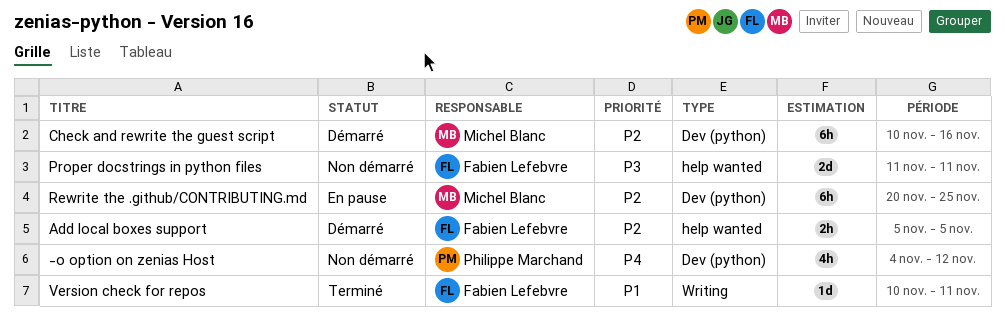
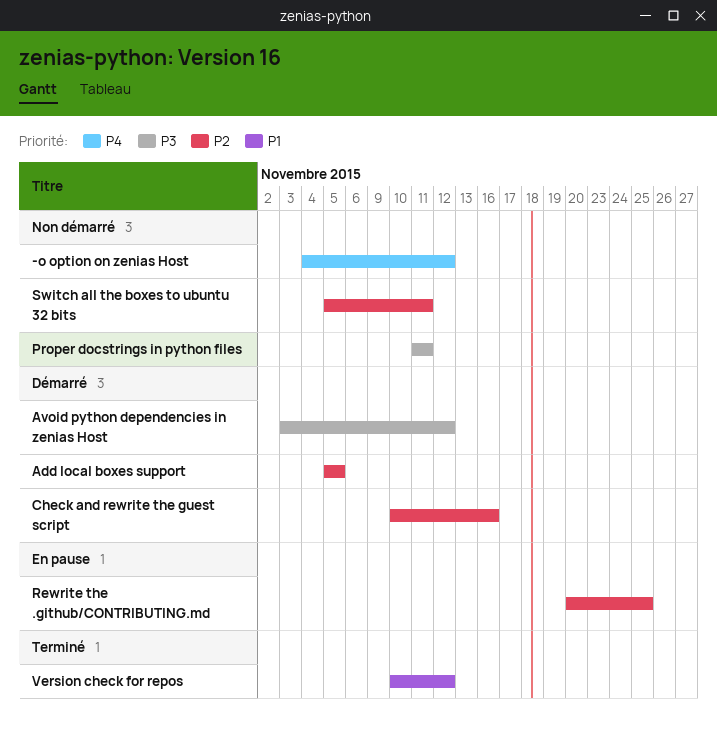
Avoid python dependencies in zenias Host: none -> present
Switch all the boxes to ubuntu 32 bits: none -> present
Version check for repos, due: Nov 11 -> Nov 12

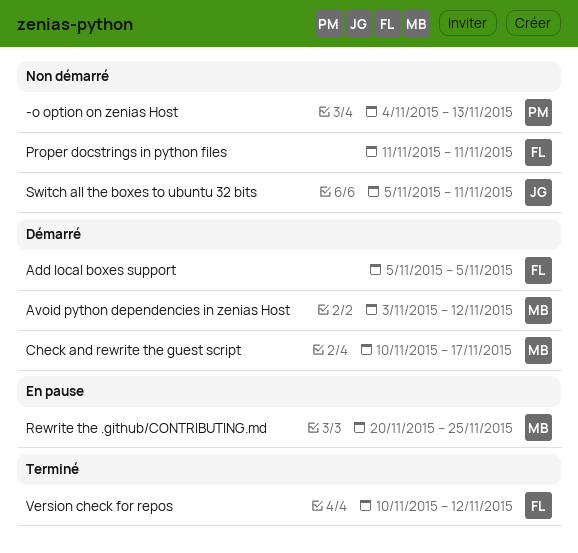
-o option on zenias Host, due: Nov 12 -> Nov 13
Check and rewrite the guest script, due: Nov 16 -> Nov 17

